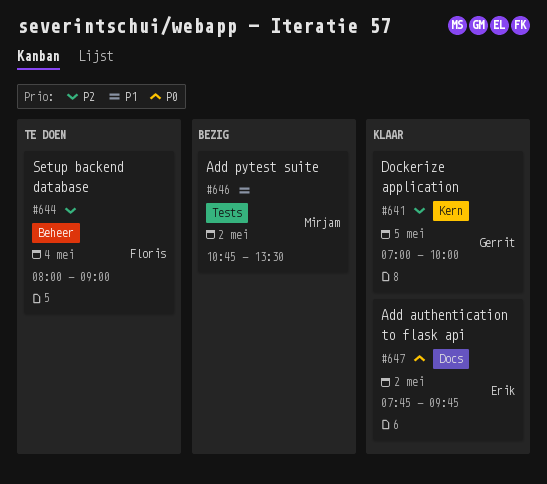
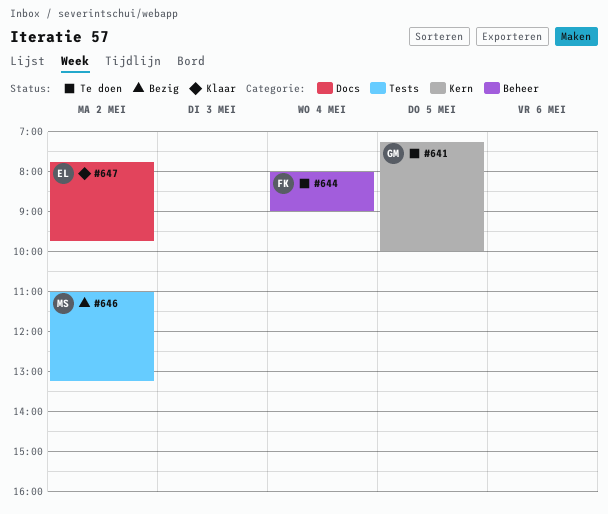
#641, status: Klaar -> Te doen
#641, begins: 07:00 -> 07:15
#646, begins: 10:45 -> 11:00
#646, ends: 13:30 -> 13:15

